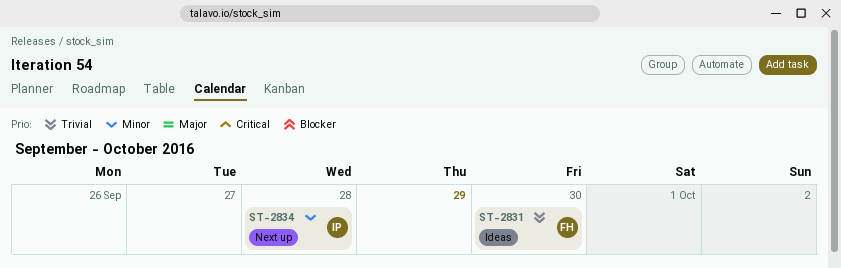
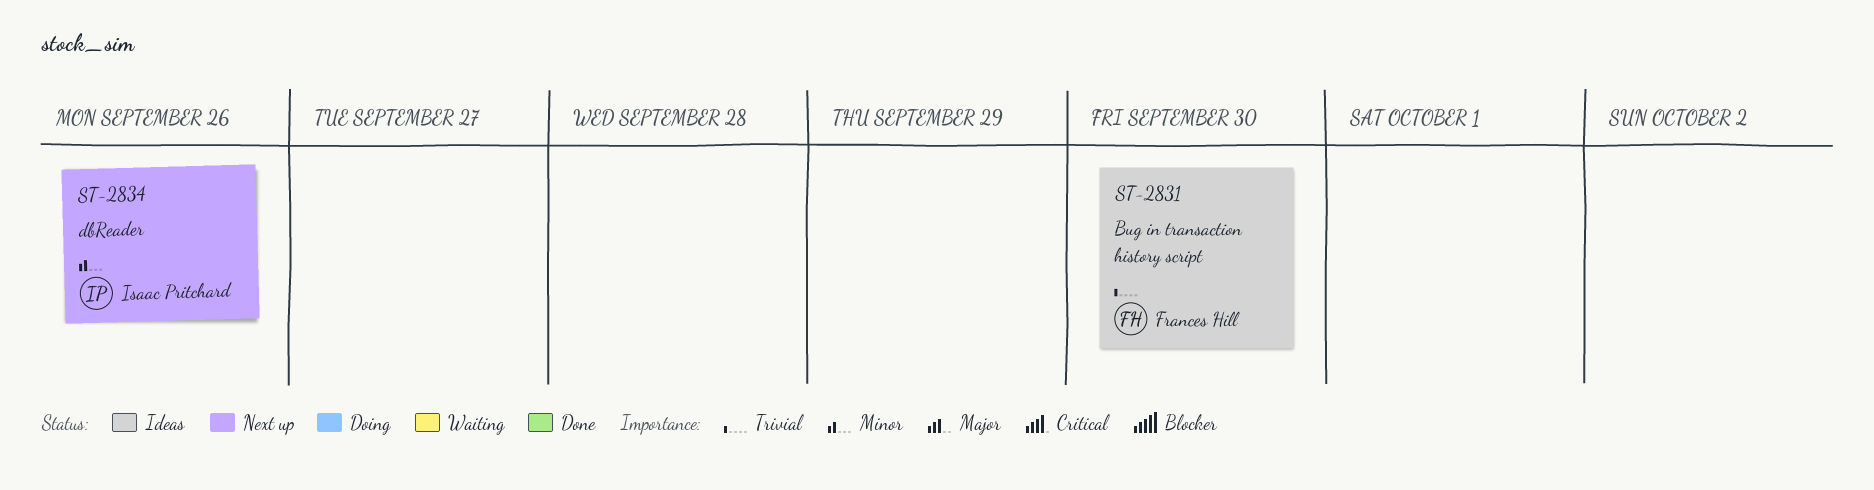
ST-2834, due: Sep 28 -> Sep 26

